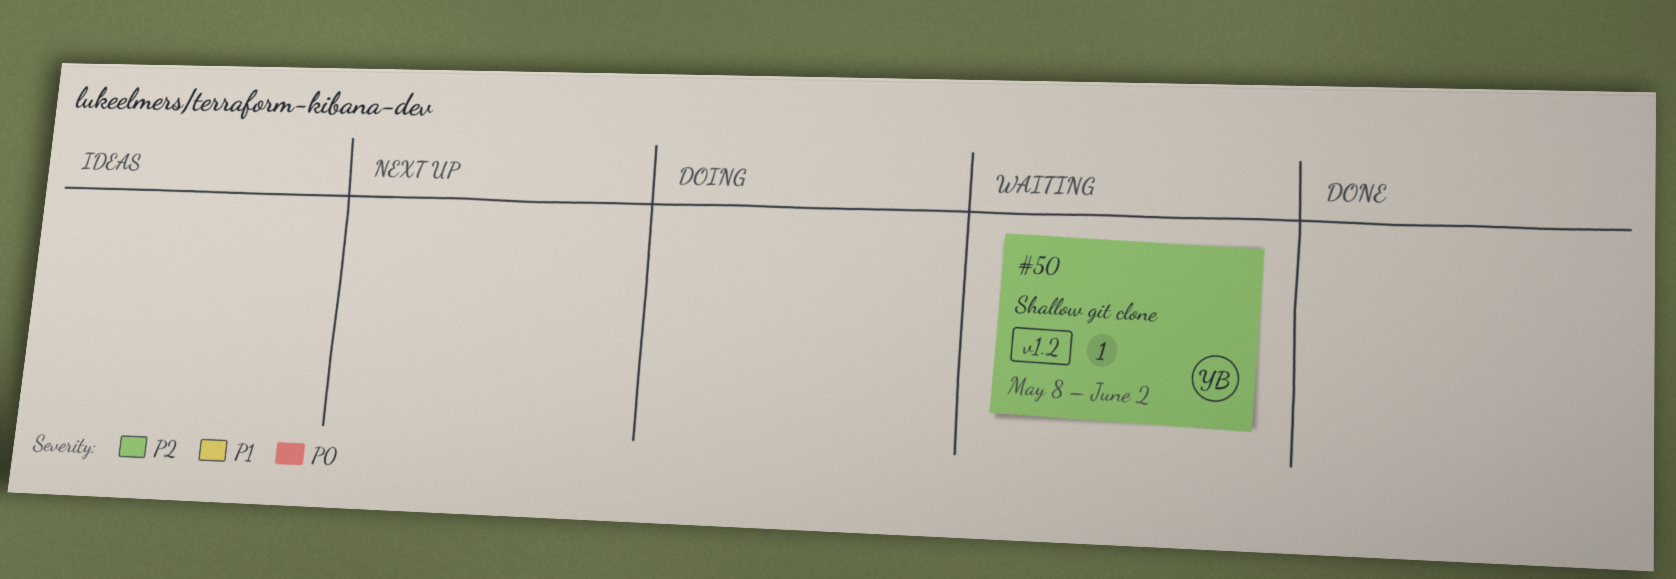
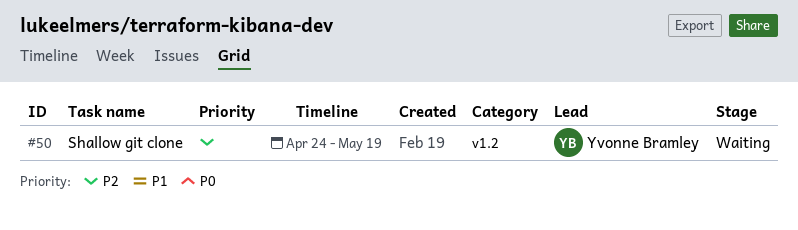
#50, start: May 8 -> Apr 24
#50, due: Jun 2 -> May 19

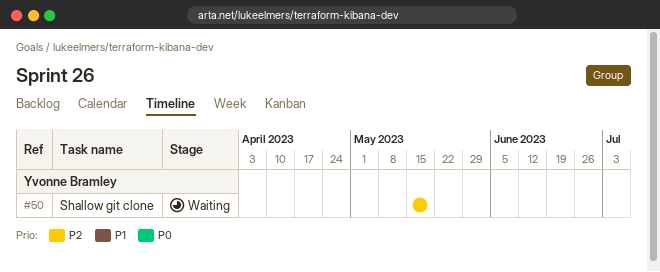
#50, start: Apr 24 -> May 15

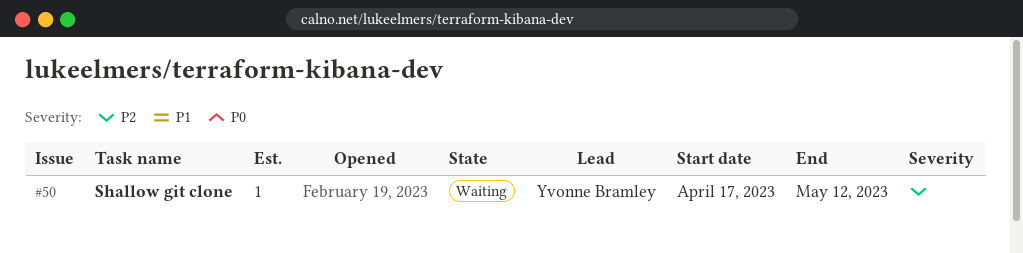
#50, start: May 15 -> Apr 17
#50, due: May 19 -> May 12

